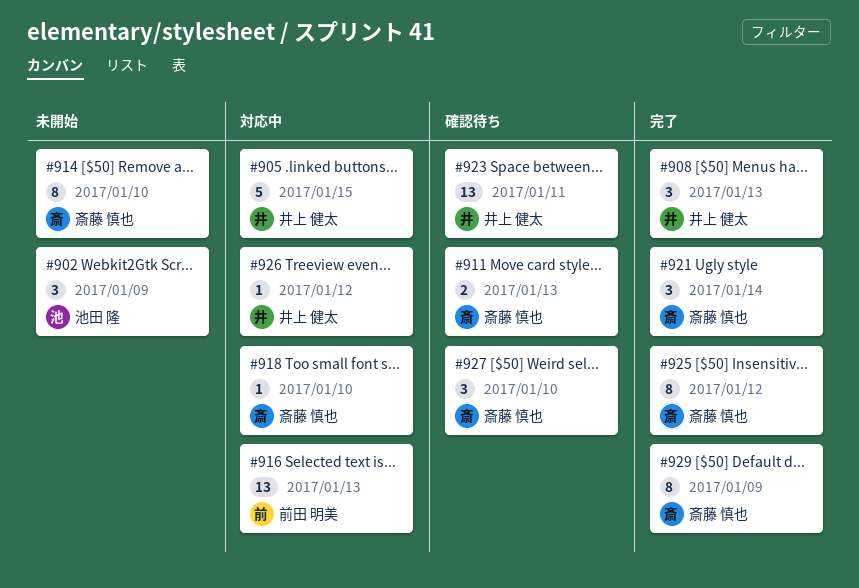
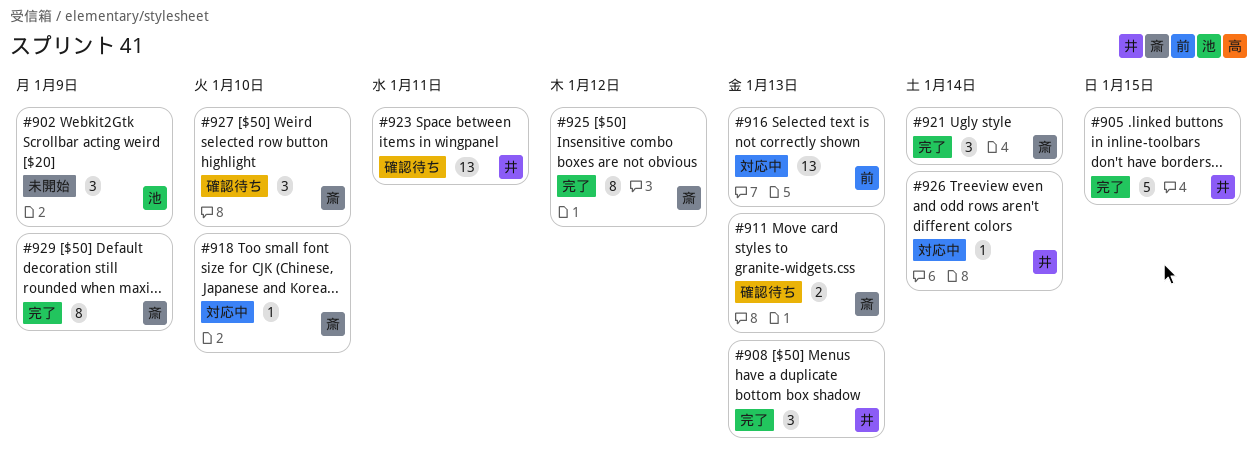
#905, status: 対応中 -> 完了
#914: present -> none
#926, due: Jan 12 -> Jan 14

